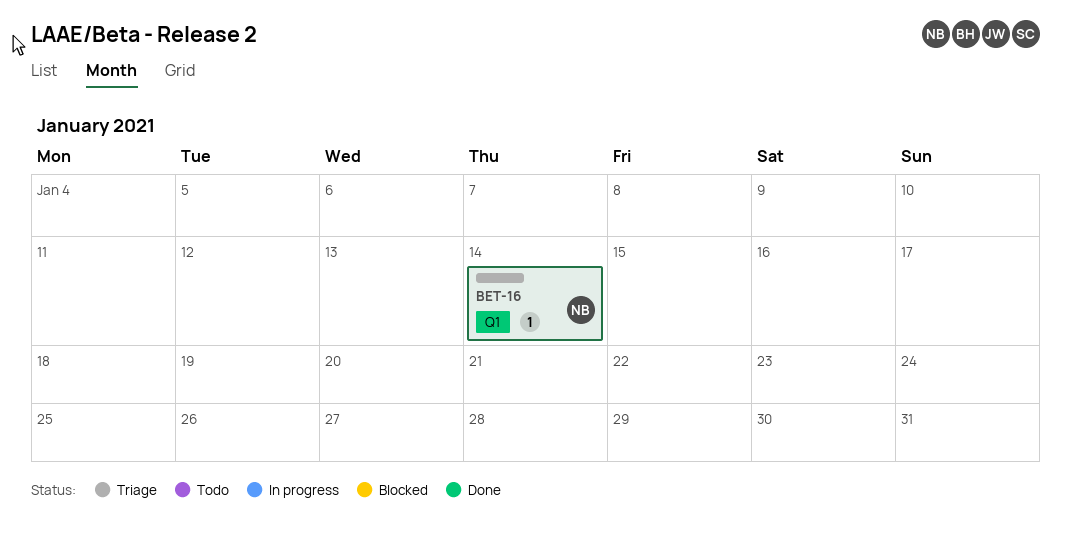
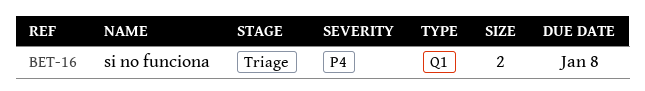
BET-16, estimate: 1 -> 2
BET-16, due: Jan 14 -> Jan 8

